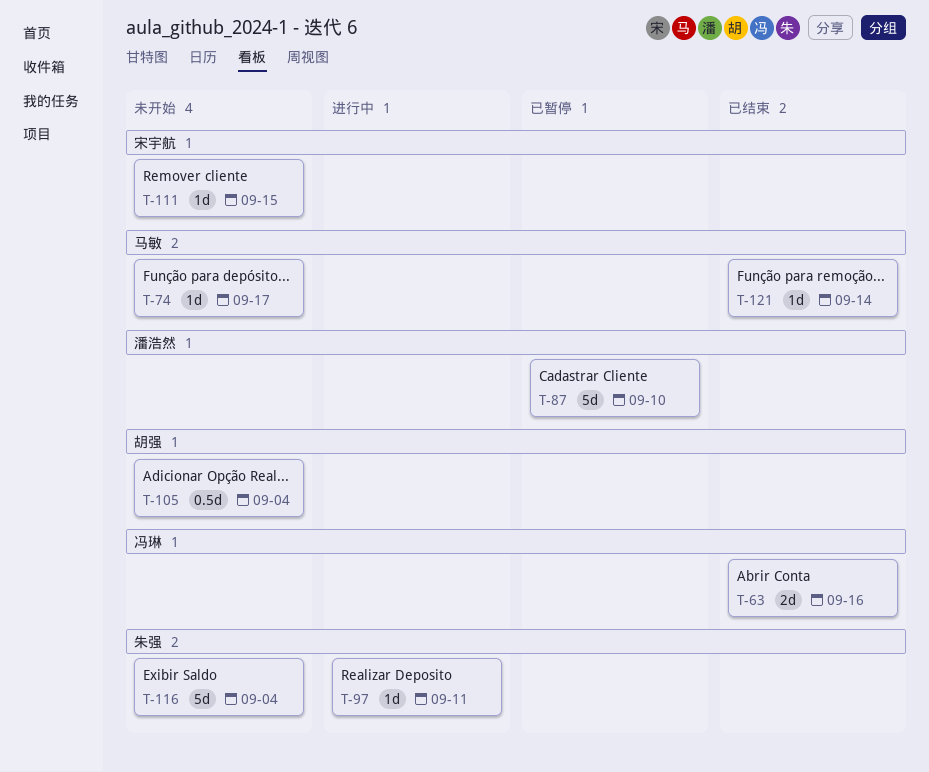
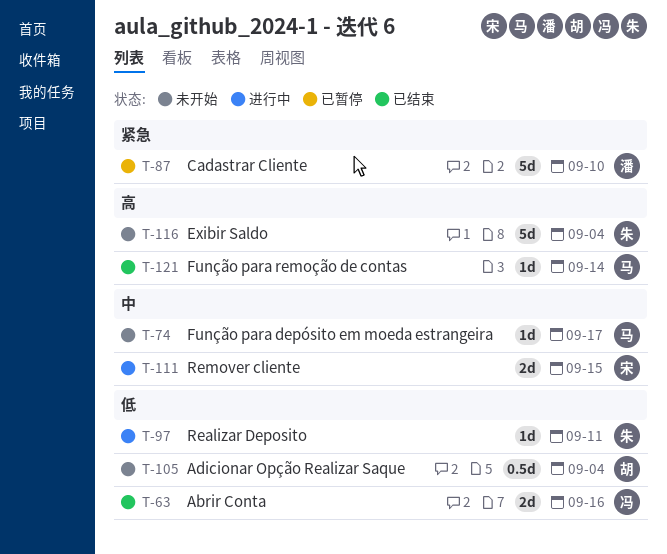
T-111, status: 未开始 -> 进行中
T-111, estimate: 1d -> 2d

